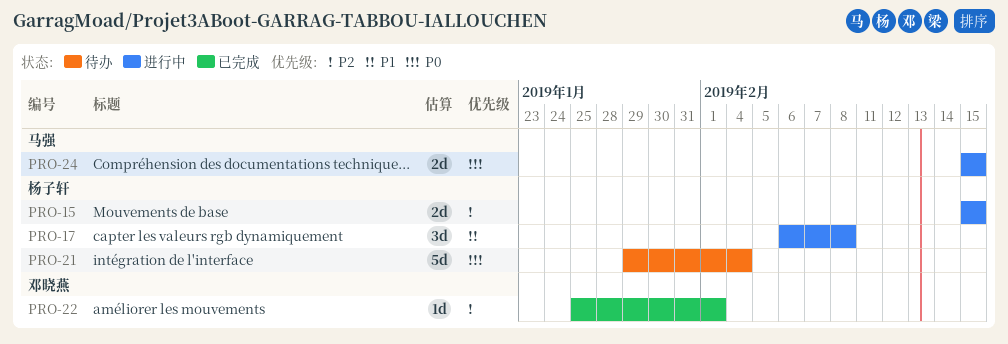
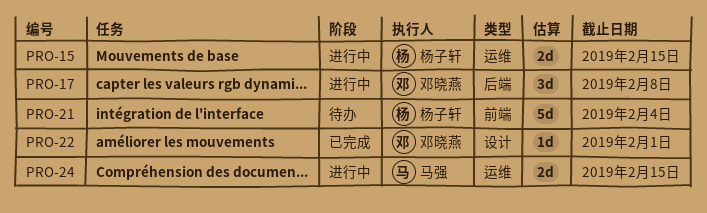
PRO-17, owner: 杨子轩 -> 邓晓燕

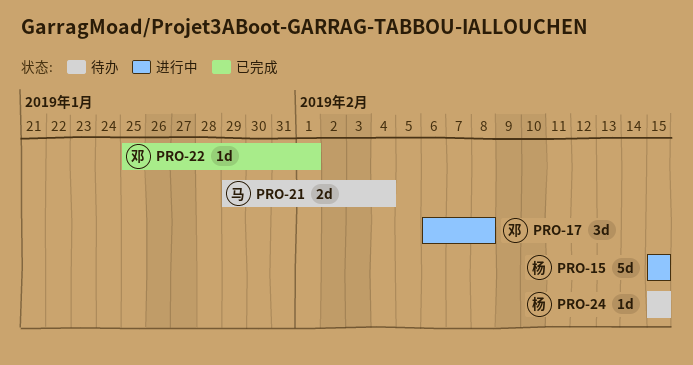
PRO-15, estimate: 2d -> 5d
PRO-21, owner: 杨子轩 -> 马强
PRO-21, estimate: 5d -> 2d
PRO-24, status: 进行中 -> 待办
PRO-24, owner: 马强 -> 杨子轩
PRO-24, estimate: 2d -> 1d

